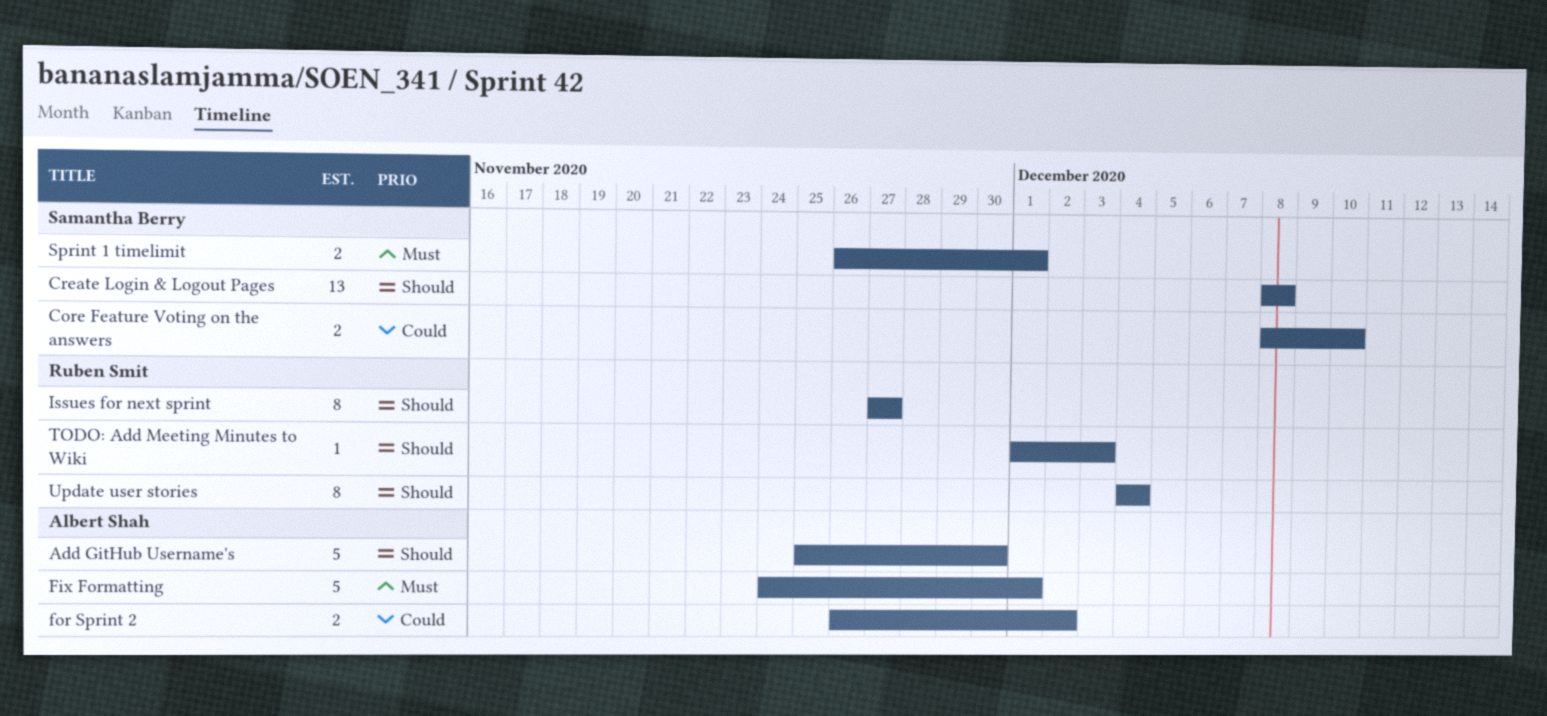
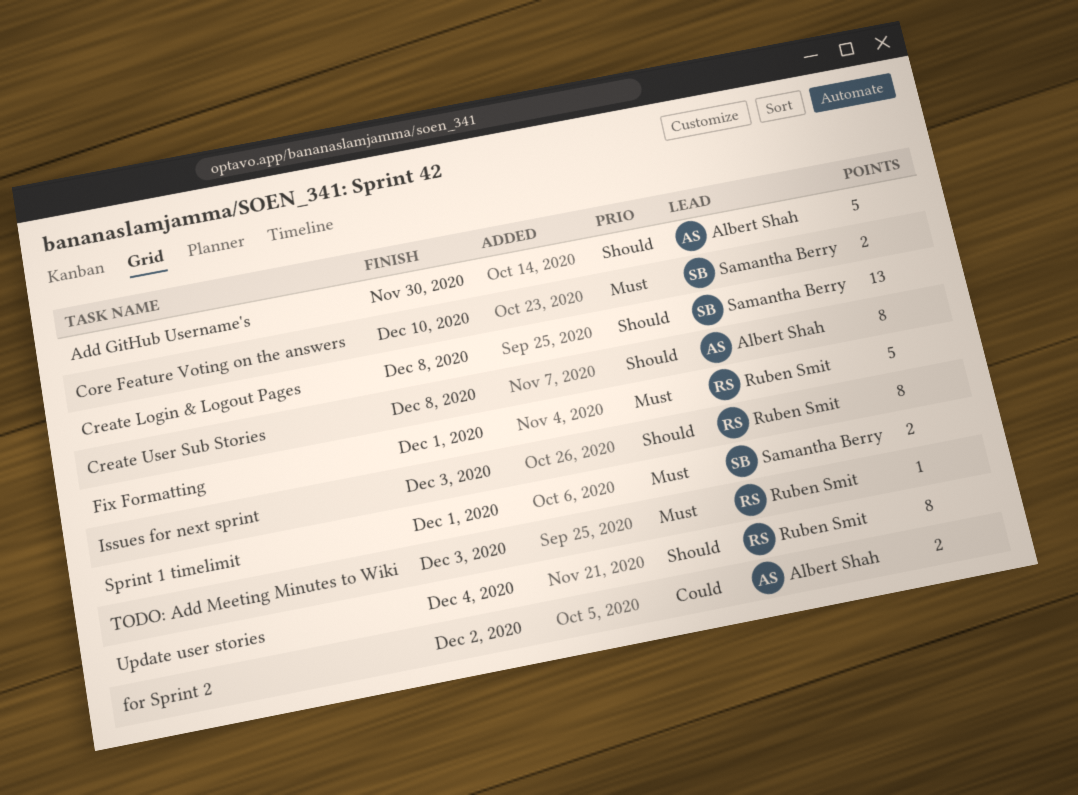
Core Feature Voting on the answers, priority: Could -> Must
Create User Sub Stories: none -> present
Fix Formatting, owner: Albert Shah -> Ruben Smit
Issues for next sprint, due: Nov 27 -> Dec 3
TODO: Add Meeting Minutes to Wiki, priority: Should -> Must

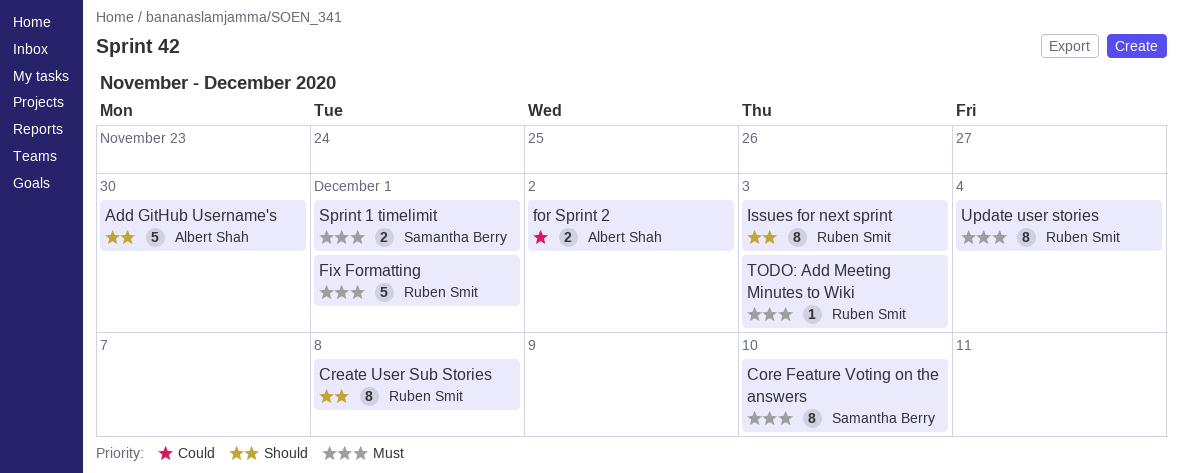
Core Feature Voting on the answers, estimate: 2 -> 8
Create Login & Logout Pages: present -> none
Create User Sub Stories, owner: Albert Shah -> Ruben Smit
Update user stories, priority: Should -> Must

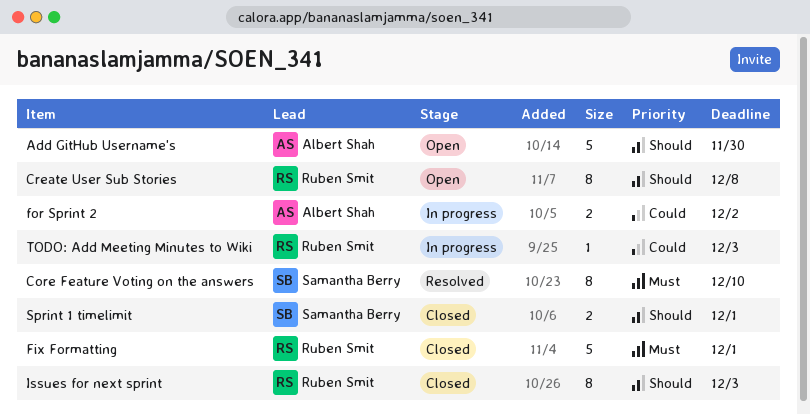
Sprint 1 timelimit, priority: Must -> Should
TODO: Add Meeting Minutes to Wiki, priority: Must -> Could
Update user stories: present -> none

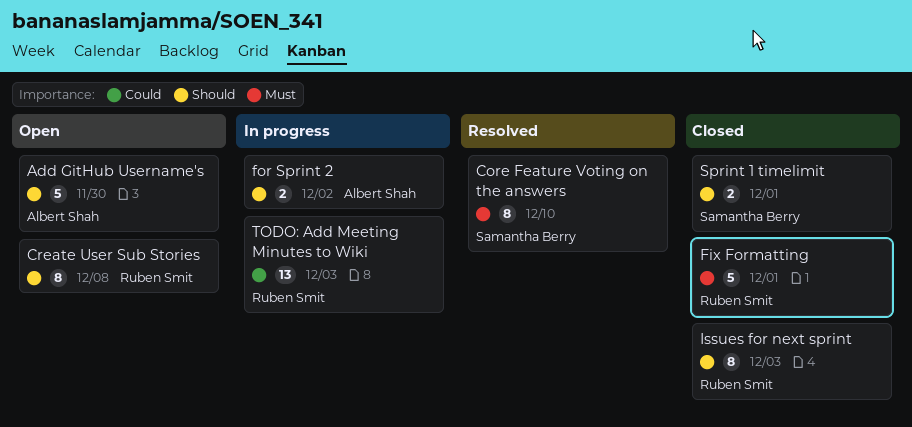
for Sprint 2, priority: Could -> Should
TODO: Add Meeting Minutes to Wiki, estimate: 1 -> 13

